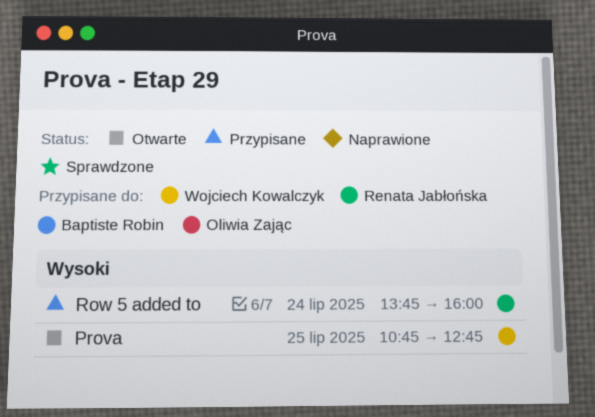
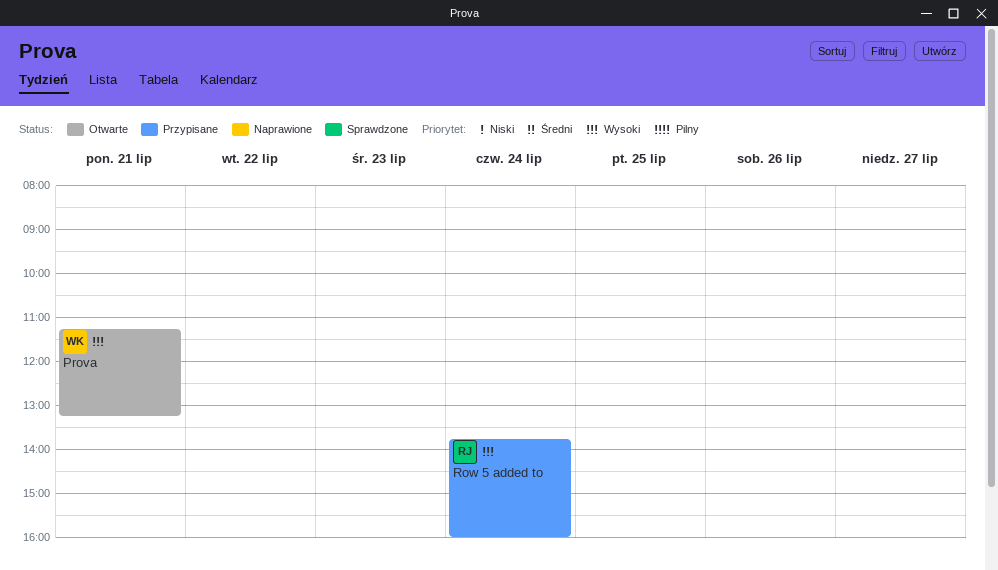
Prova, day: Jul 25 -> Jul 21
Prova, begins: 10:45 -> 11:15
Prova, ends: 12:45 -> 13:15

